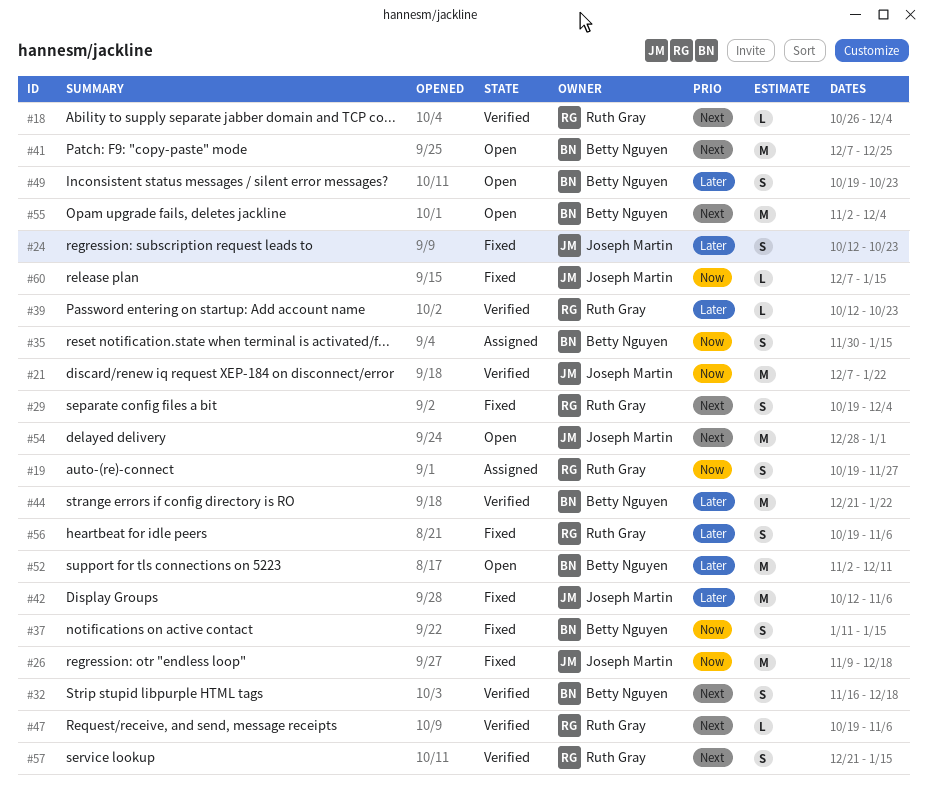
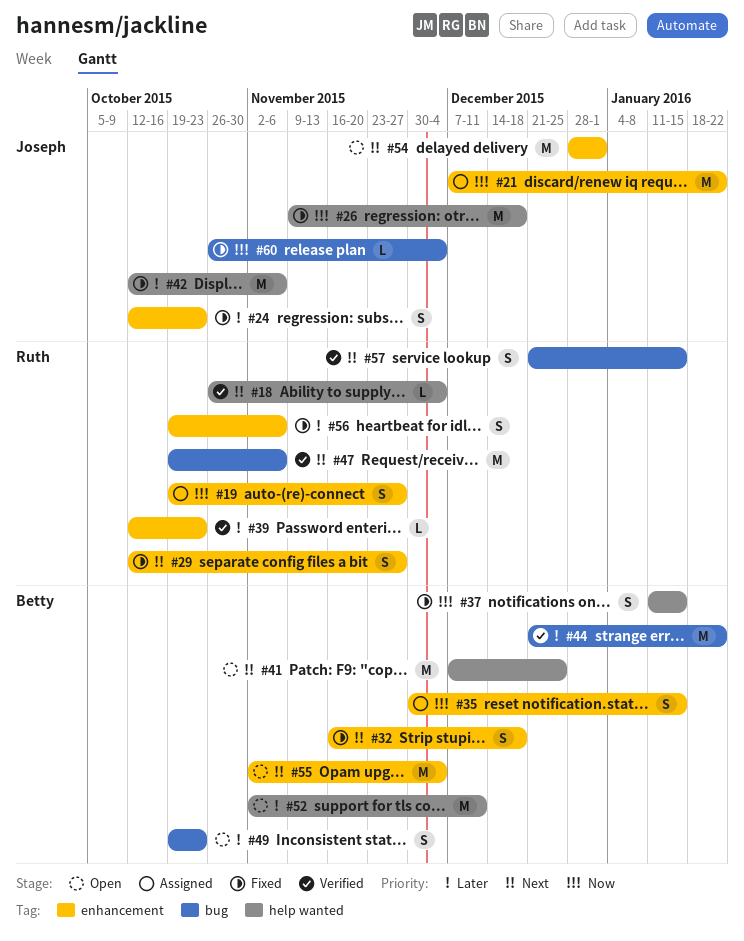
#21, status: Verified -> Assigned
#29, start: Oct 19 -> Oct 12
#29, due: Dec 4 -> Nov 27
#32, status: Verified -> Fixed
#47, estimate: L -> M
#60, start: Dec 7 -> Oct 26
#60, due: Jan 15 -> Dec 4

